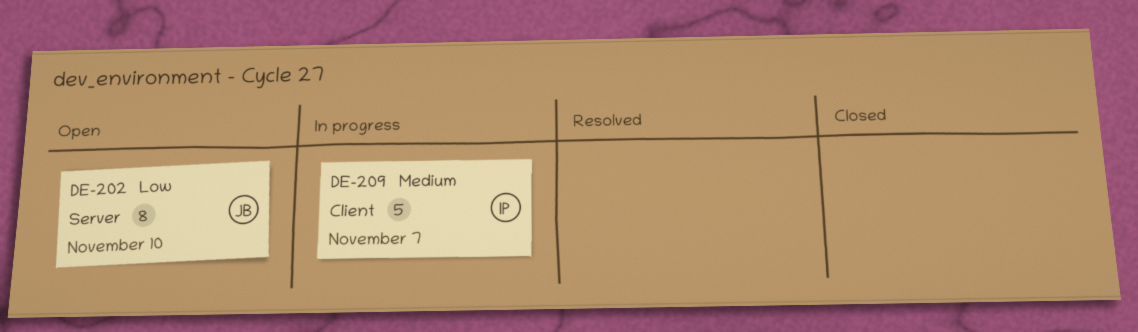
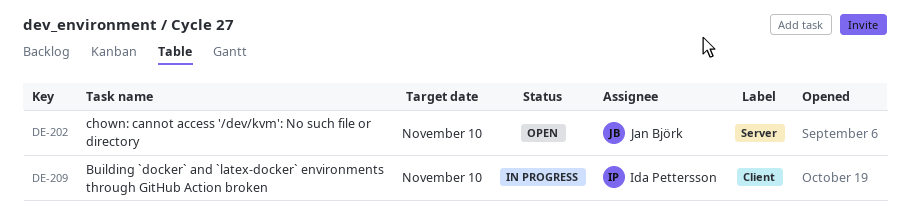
DE-209, due: Nov 7 -> Nov 10

